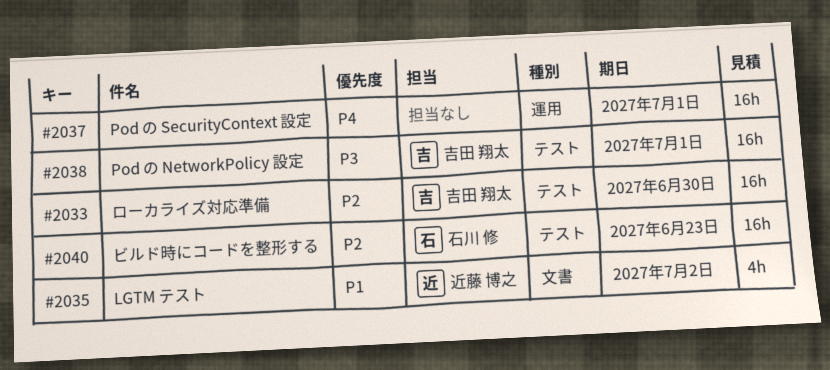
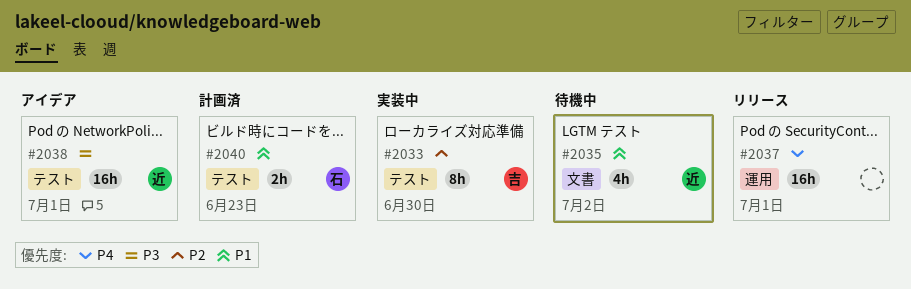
#2033, estimate: 16h -> 8h
#2038, owner: 吉田 翔太 -> 近藤 博之
#2040, priority: P2 -> P1
#2040, estimate: 16h -> 2h

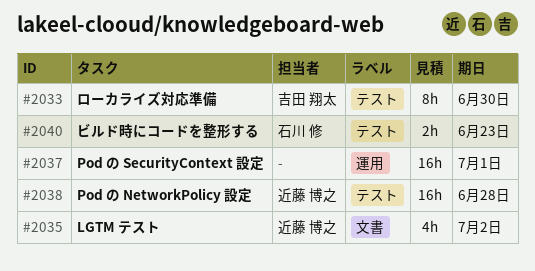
#2038, due: Jul 1 -> Jun 28

